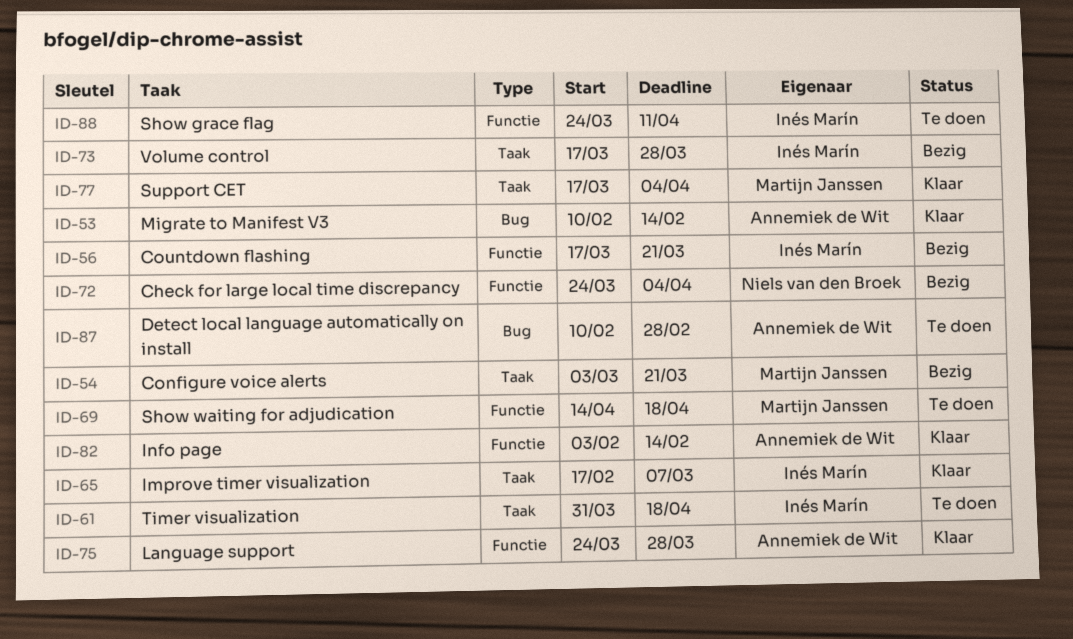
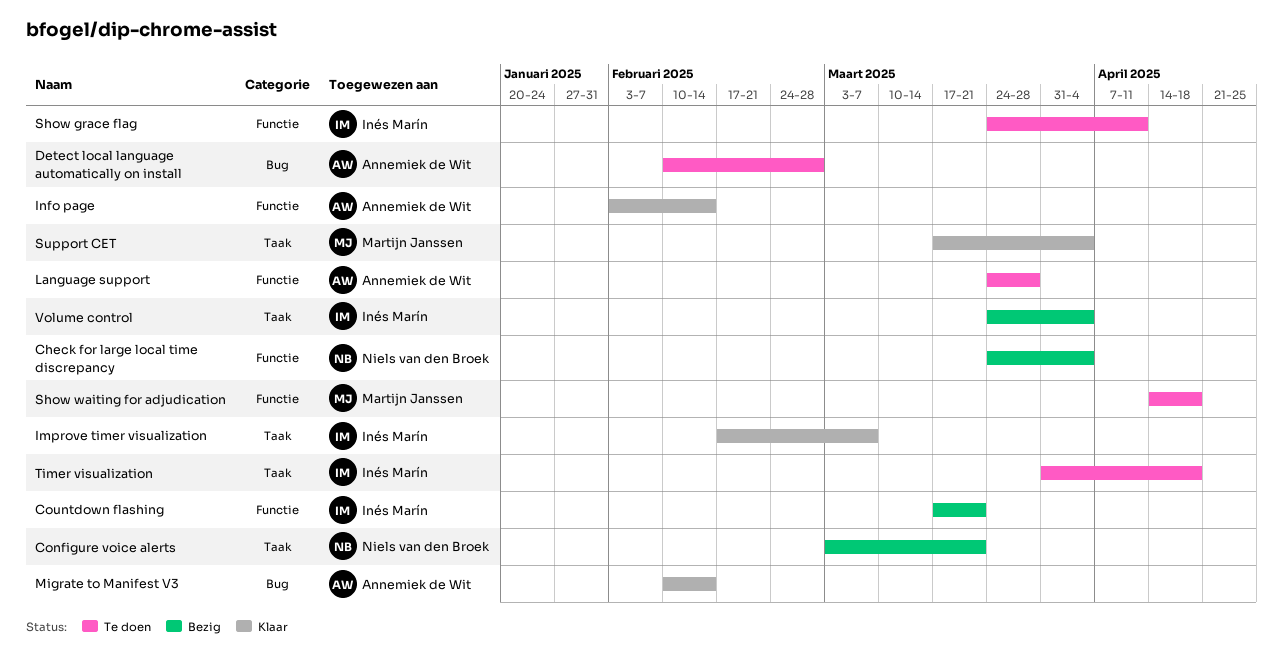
Configure voice alerts, owner: Martijn Janssen -> Niels van den Broek
Language support, status: Klaar -> Te doen
Volume control, start: Mar 17 -> Mar 24
Volume control, due: Mar 28 -> Apr 4

